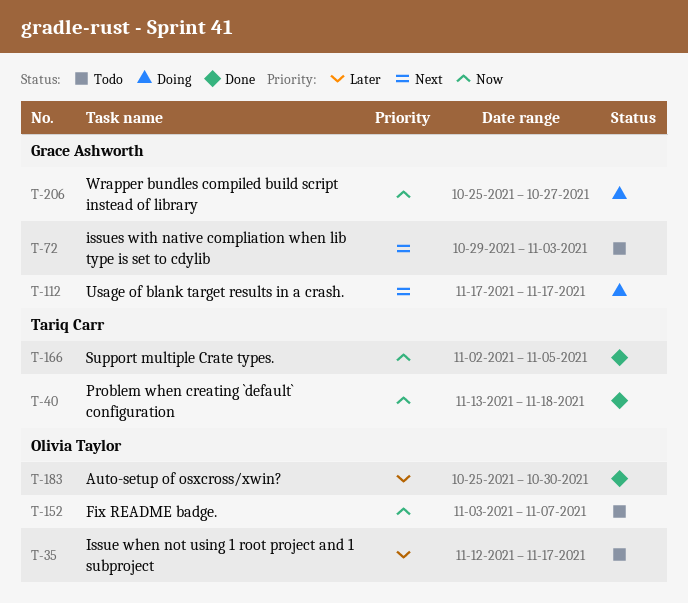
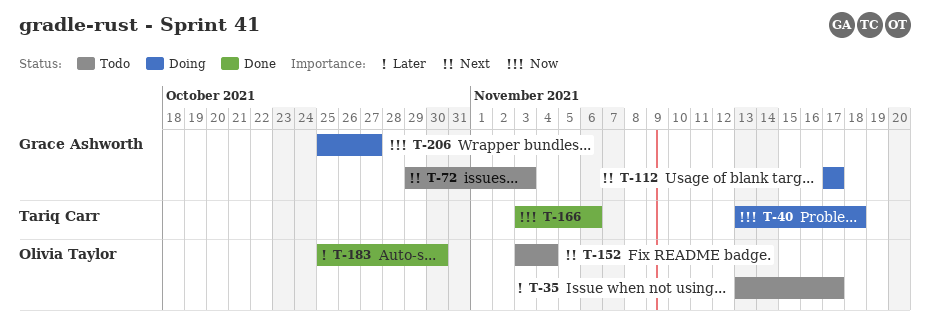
T-35, start: Nov 12 -> Nov 13
T-40, status: Done -> Doing
T-152, priority: Now -> Next
T-152, due: Nov 7 -> Nov 4
T-166, start: Nov 2 -> Nov 3
T-166, due: Nov 5 -> Nov 6

